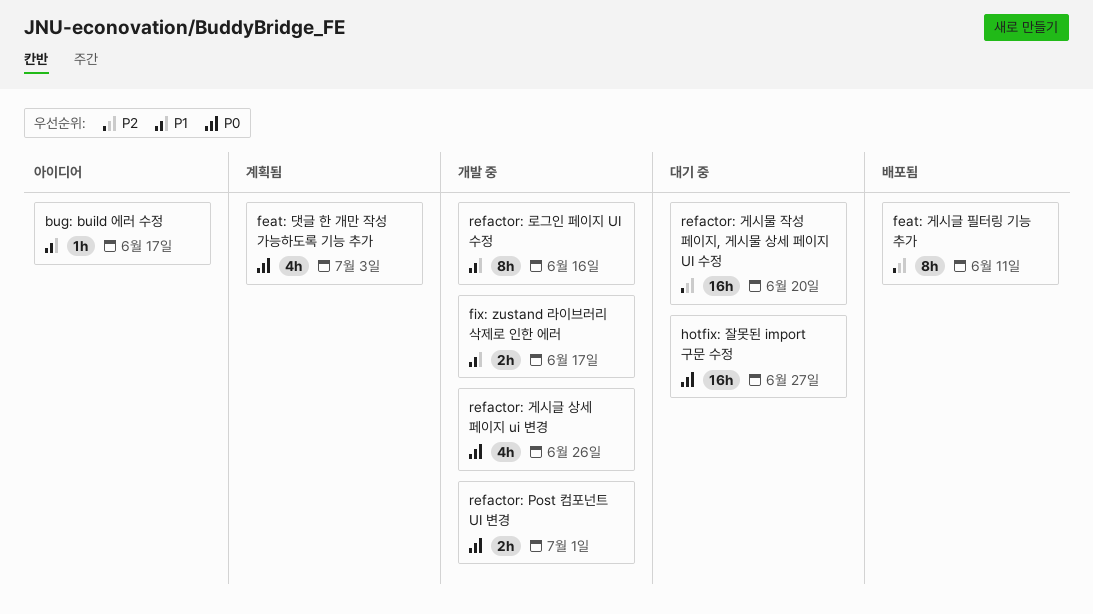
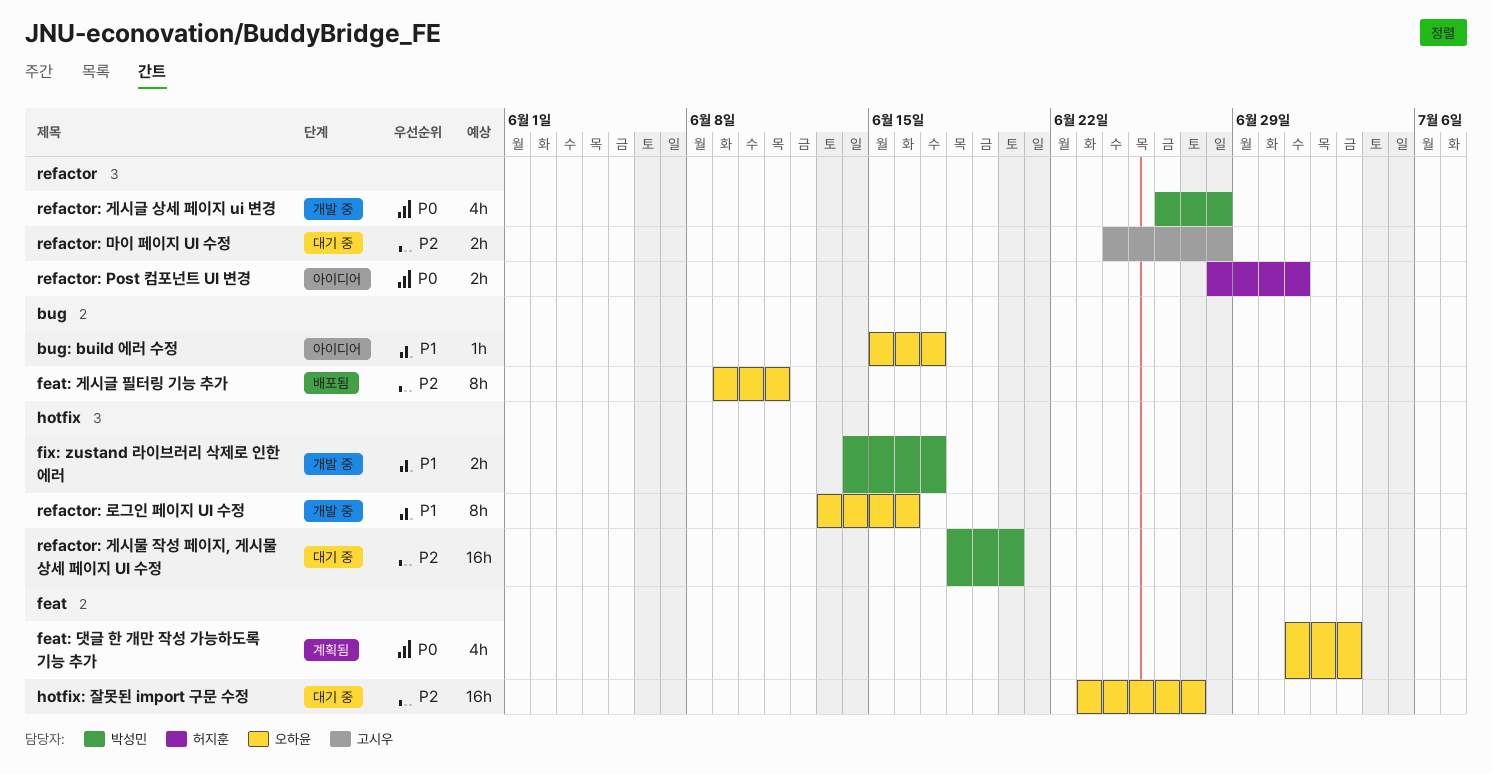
hotfix: 잘못된 import 구문 수정, priority: P0 -> P2
refactor: Post 컴포넌트 UI 변경, status: 개발 중 -> 아이디어
refactor: 게시글 상세 페이지 ui 변경, due: Jun 26 -> Jun 28
refactor: 마이 페이지 UI 수정: none -> present

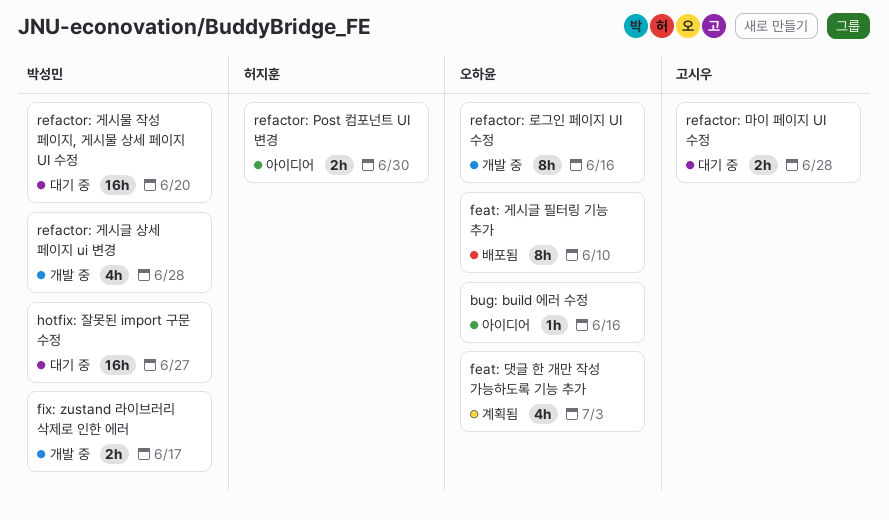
bug: build 에러 수정, due: Jun 17 -> Jun 16
feat: 게시글 필터링 기능 추가, due: Jun 11 -> Jun 10
hotfix: 잘못된 import 구문 수정, owner: 오하윤 -> 박성민
refactor: Post 컴포넌트 UI 변경, due: Jul 1 -> Jun 30

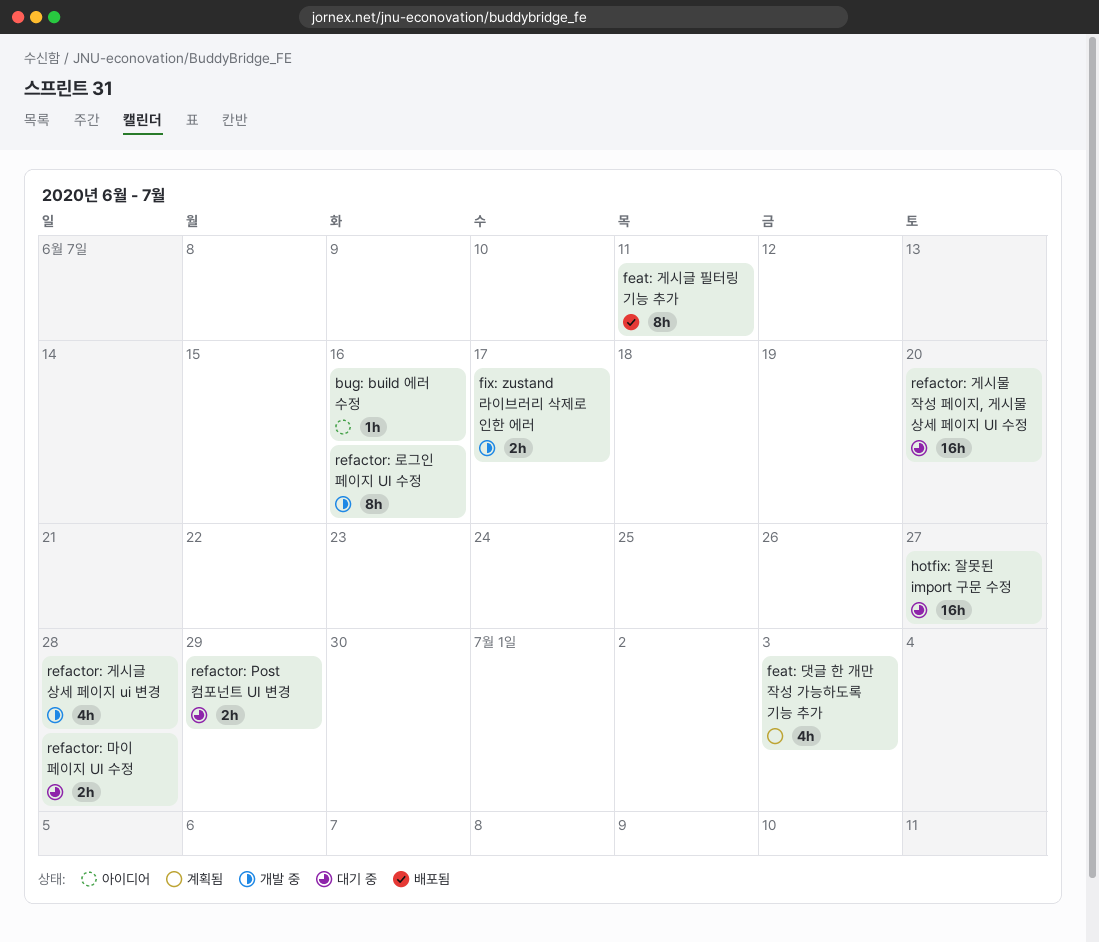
feat: 게시글 필터링 기능 추가, due: Jun 10 -> Jun 11
refactor: Post 컴포넌트 UI 변경, status: 아이디어 -> 대기 중
refactor: Post 컴포넌트 UI 변경, due: Jun 30 -> Jun 29

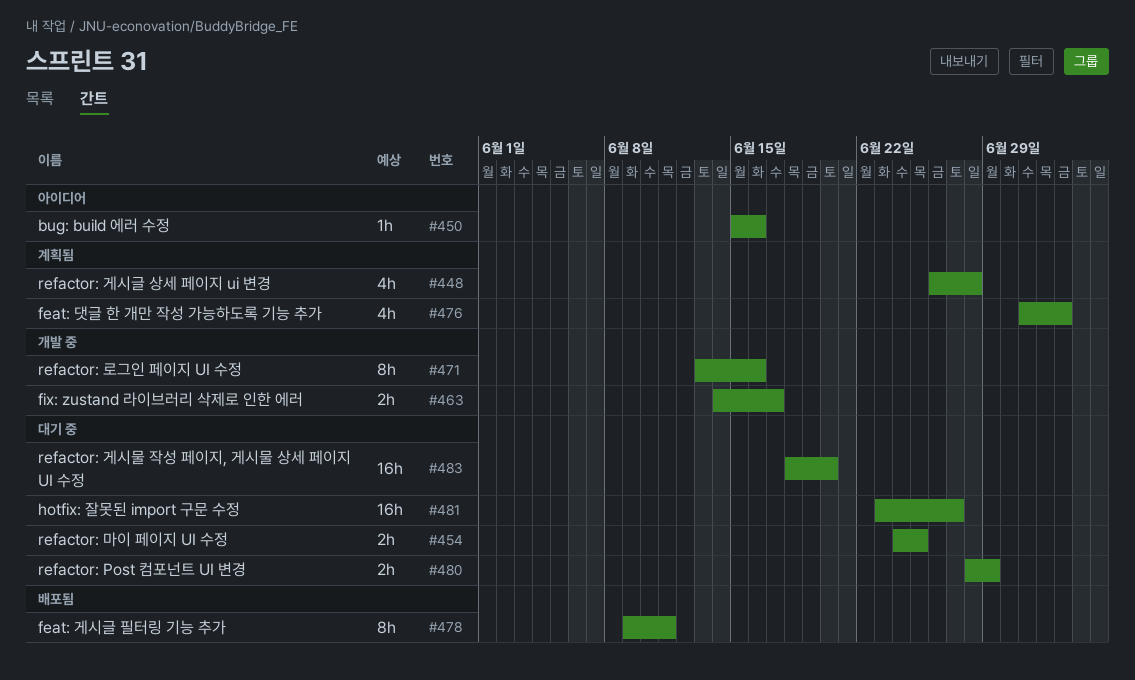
refactor: 게시글 상세 페이지 ui 변경, status: 개발 중 -> 계획됨
refactor: 마이 페이지 UI 수정, due: Jun 28 -> Jun 25

